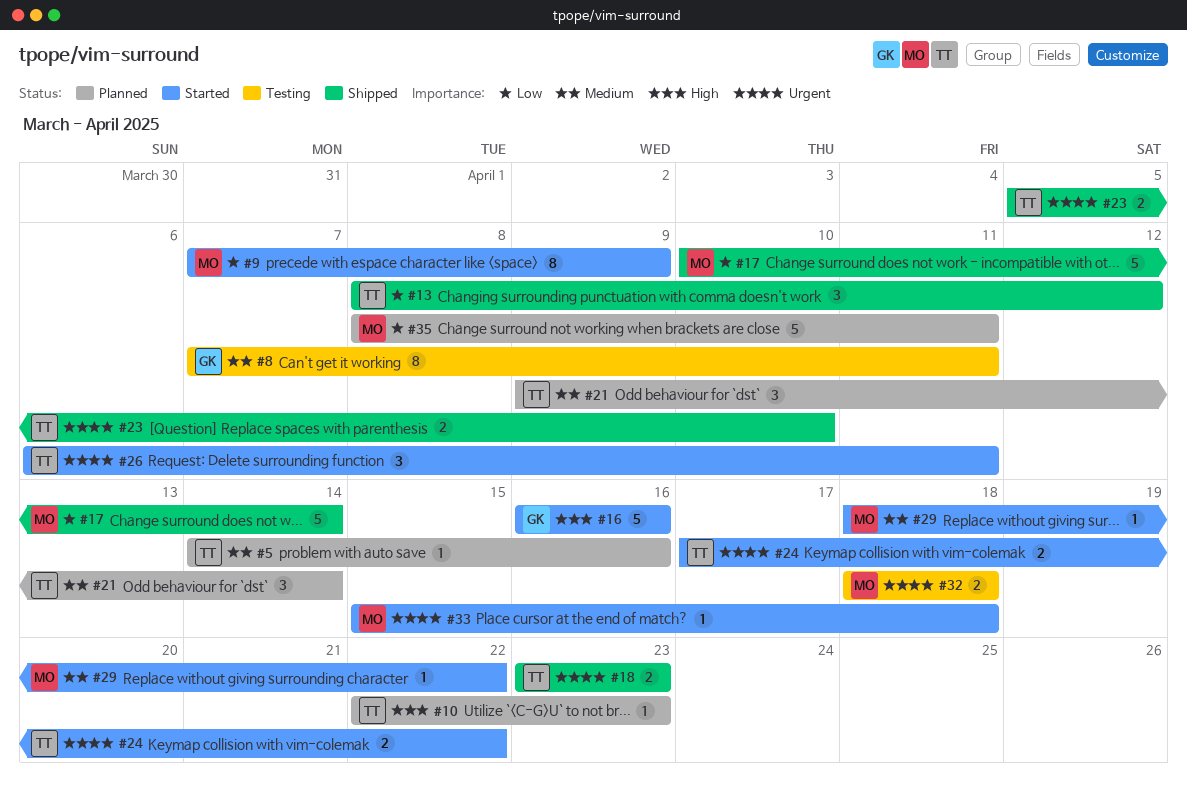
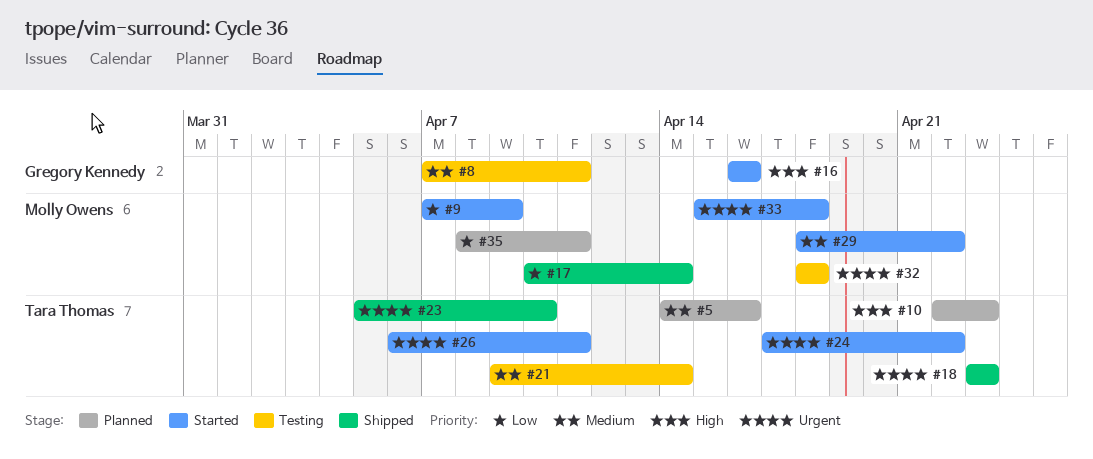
#13: present -> none
#21, status: Planned -> Testing

